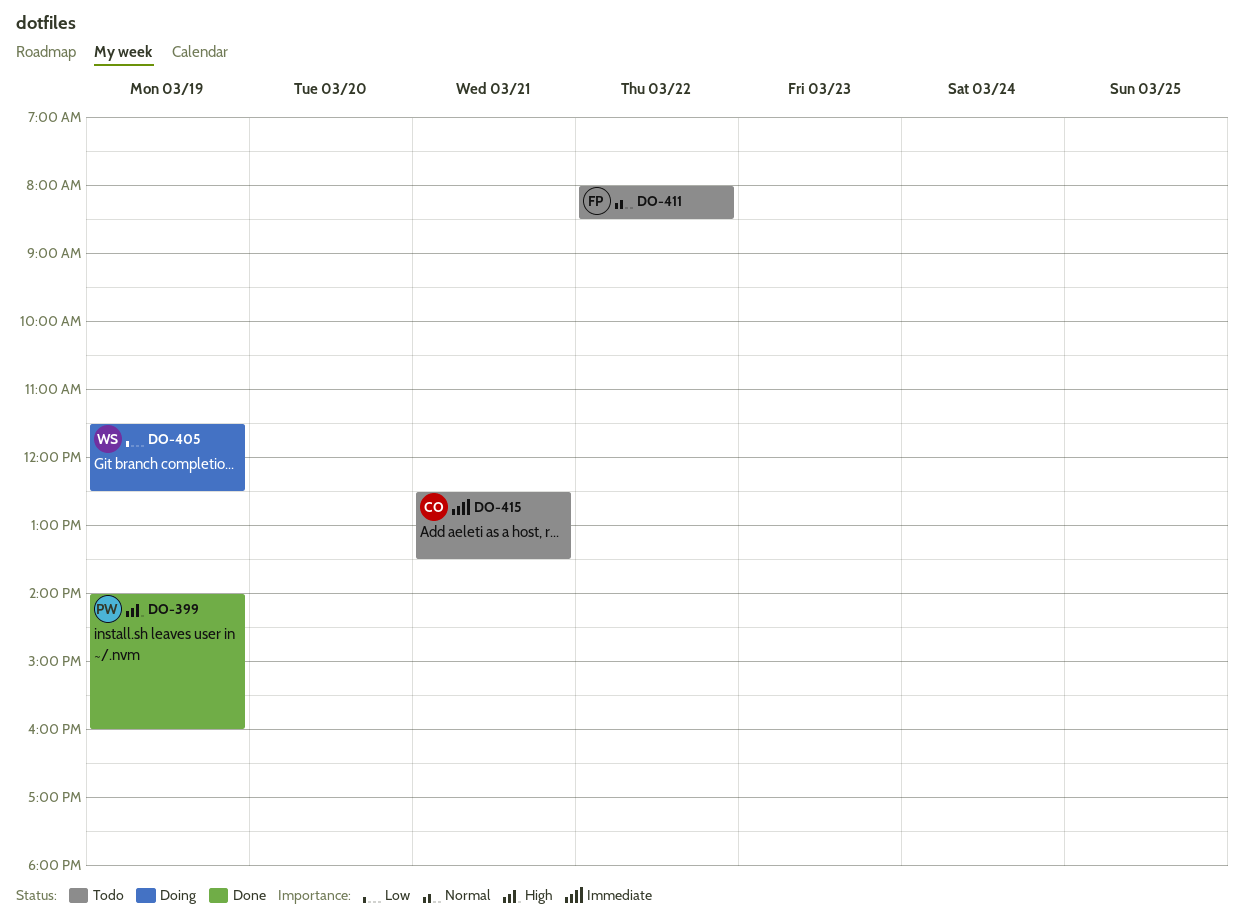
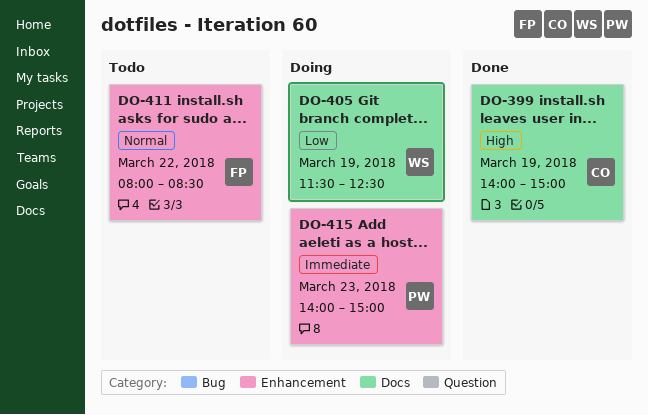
DO-399, owner: PW -> CO
DO-399, ends: 16:00 -> 15:00
DO-415, status: Todo -> Doing
DO-415, owner: CO -> PW
DO-415, day: Mar 21 -> Mar 23
DO-415, begins: 12:30 -> 14:00
DO-415, ends: 13:30 -> 15:00

